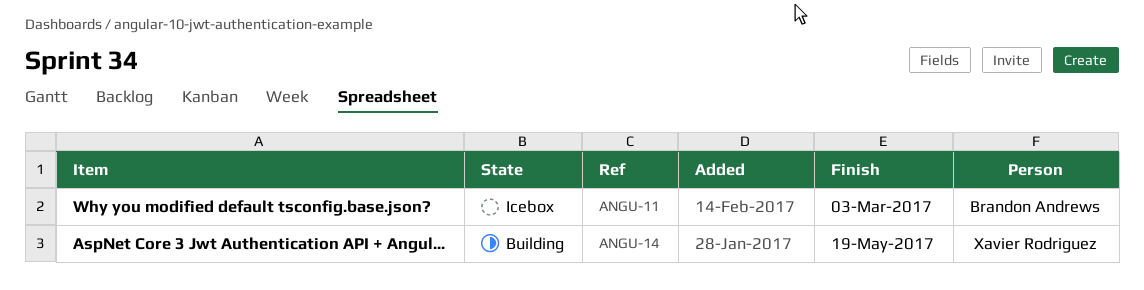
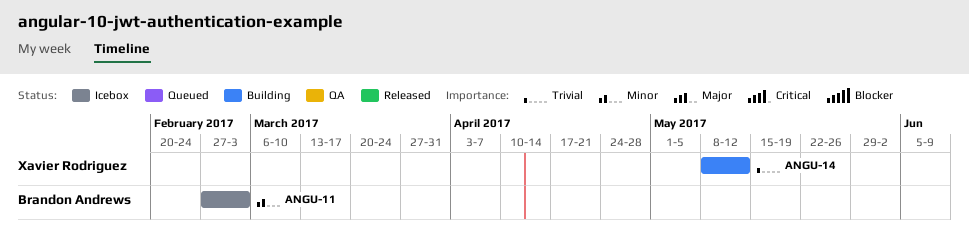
ANGU-14, due: May 19 -> May 12

